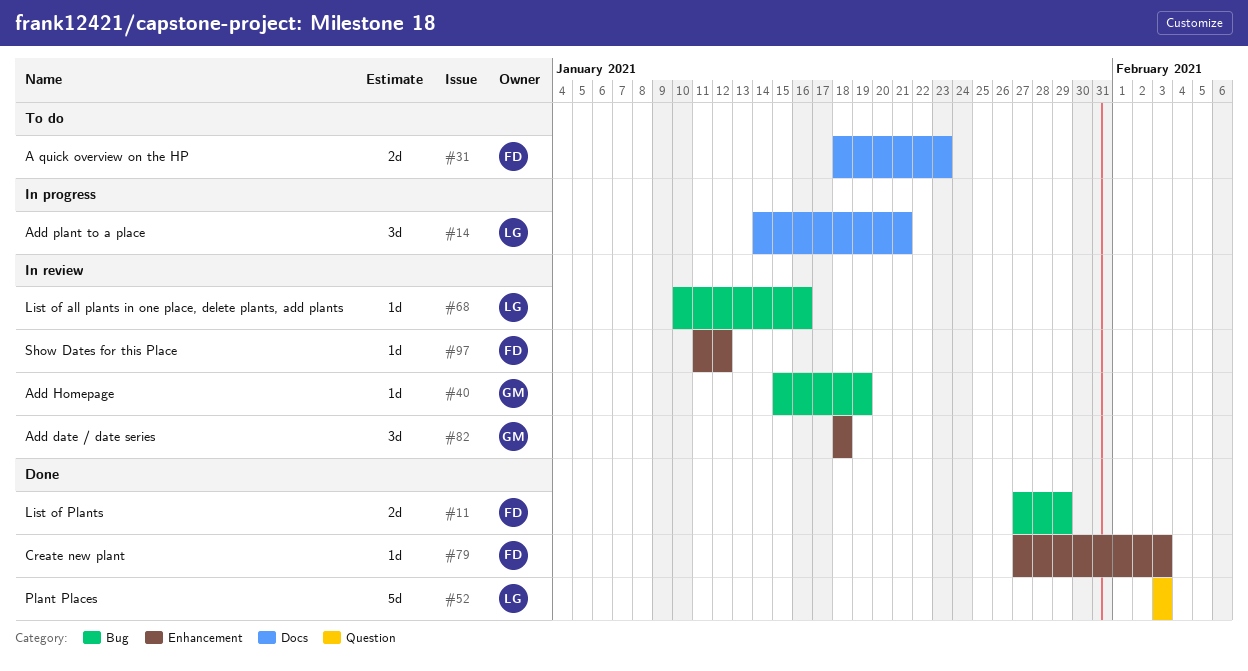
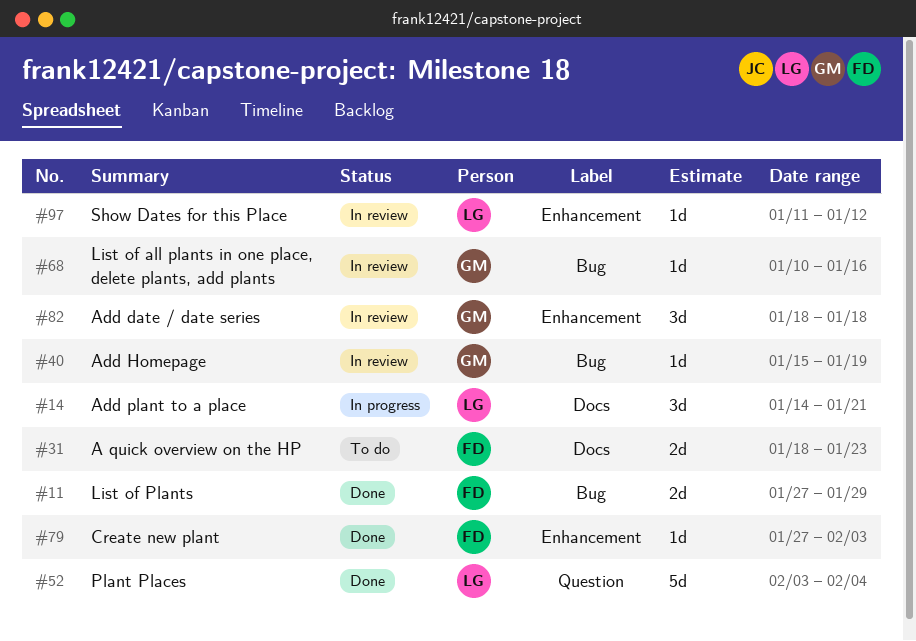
#52, due: Feb 3 -> Feb 4
#68, owner: LG -> GM
#97, owner: FD -> LG

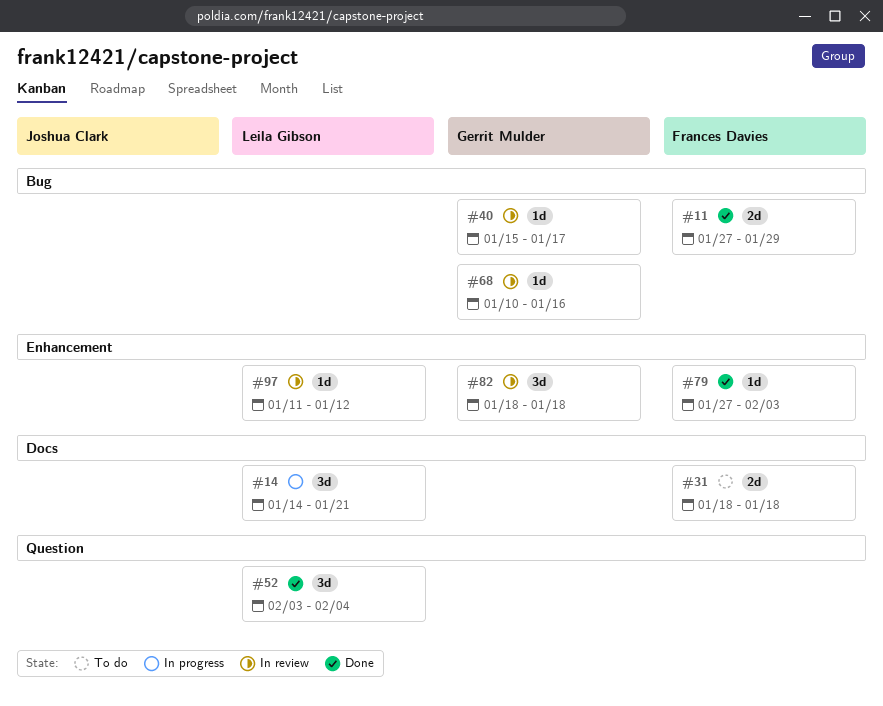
#31, due: Jan 23 -> Jan 18
#40, due: Jan 19 -> Jan 17
#52, estimate: 5d -> 3d

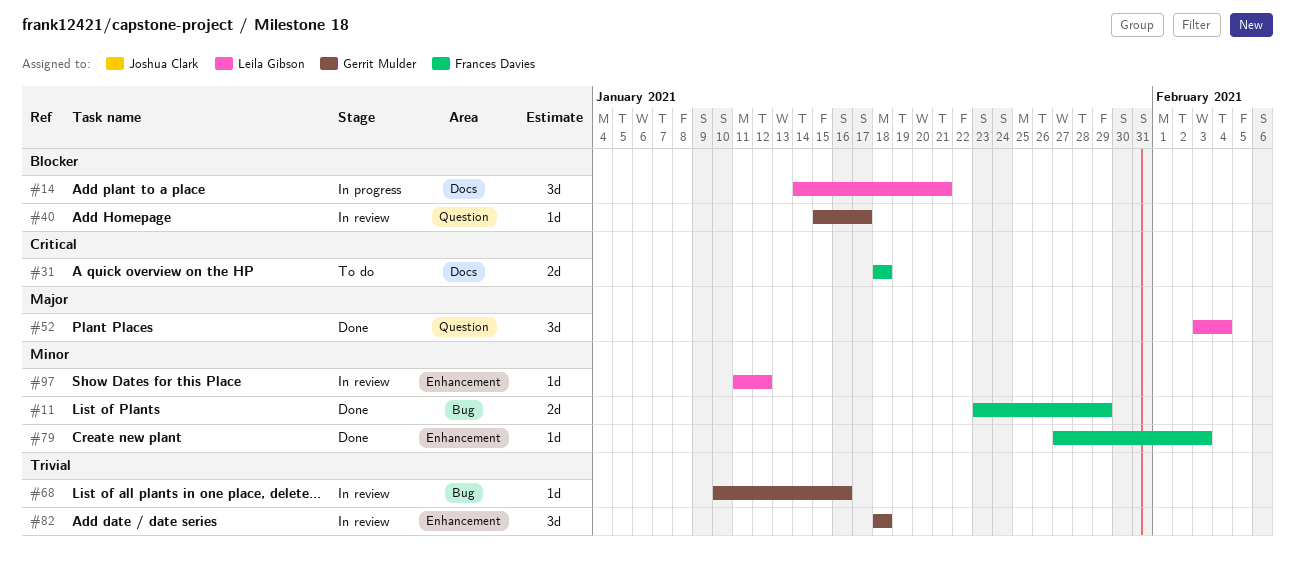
#11, start: Jan 27 -> Jan 23
#40, label: Bug -> Question

